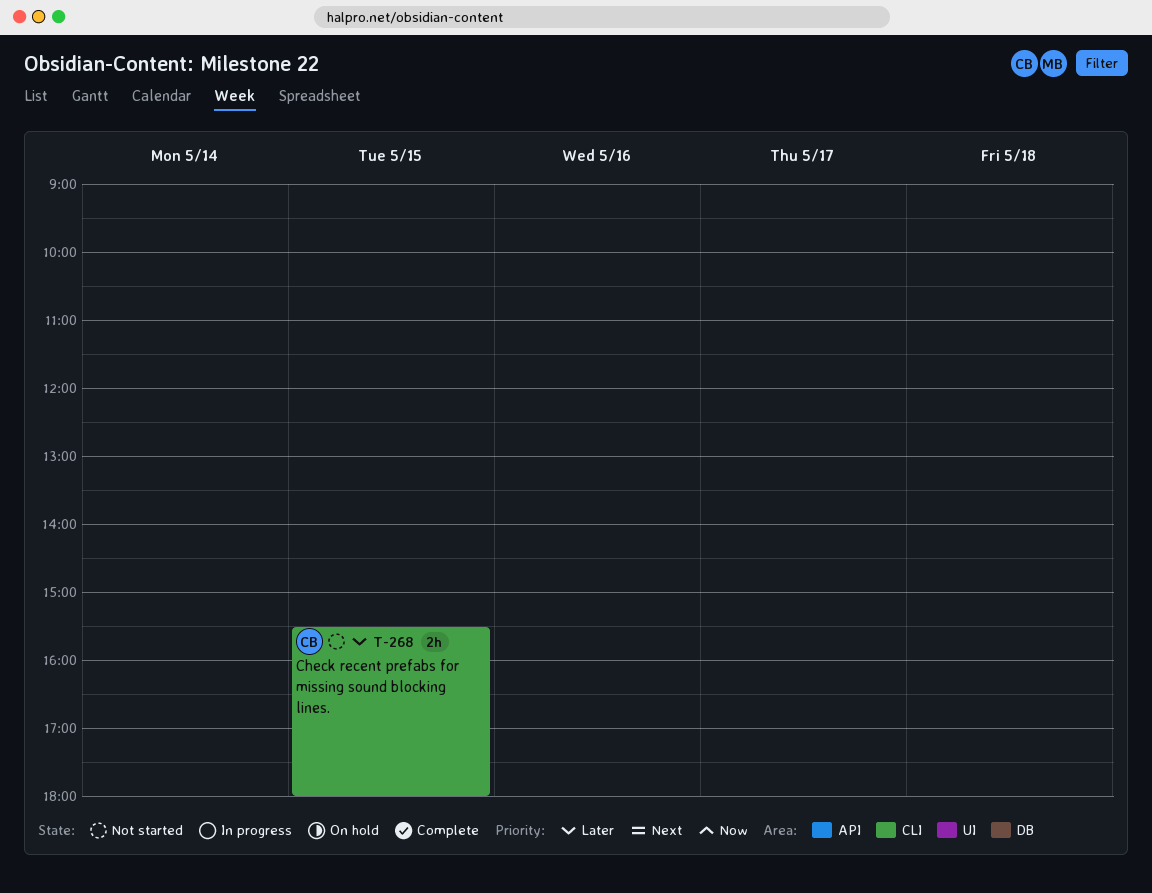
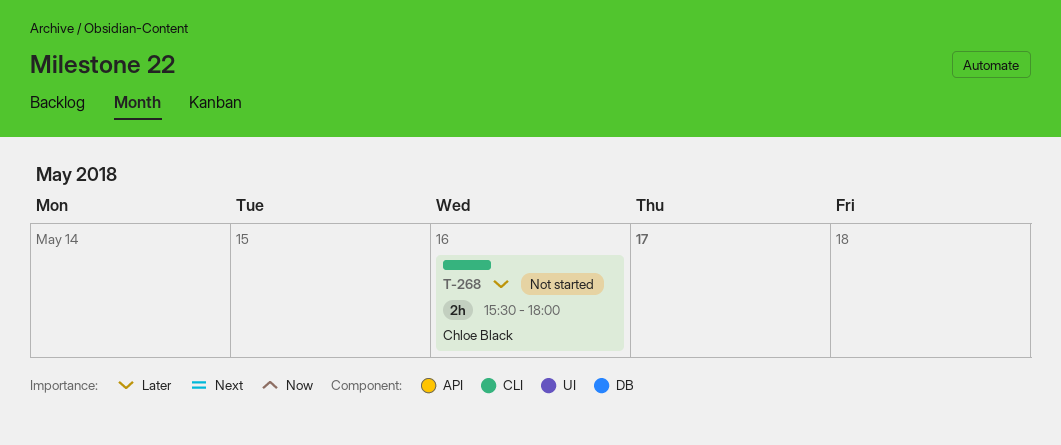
T-268, day: May 15 -> May 16

